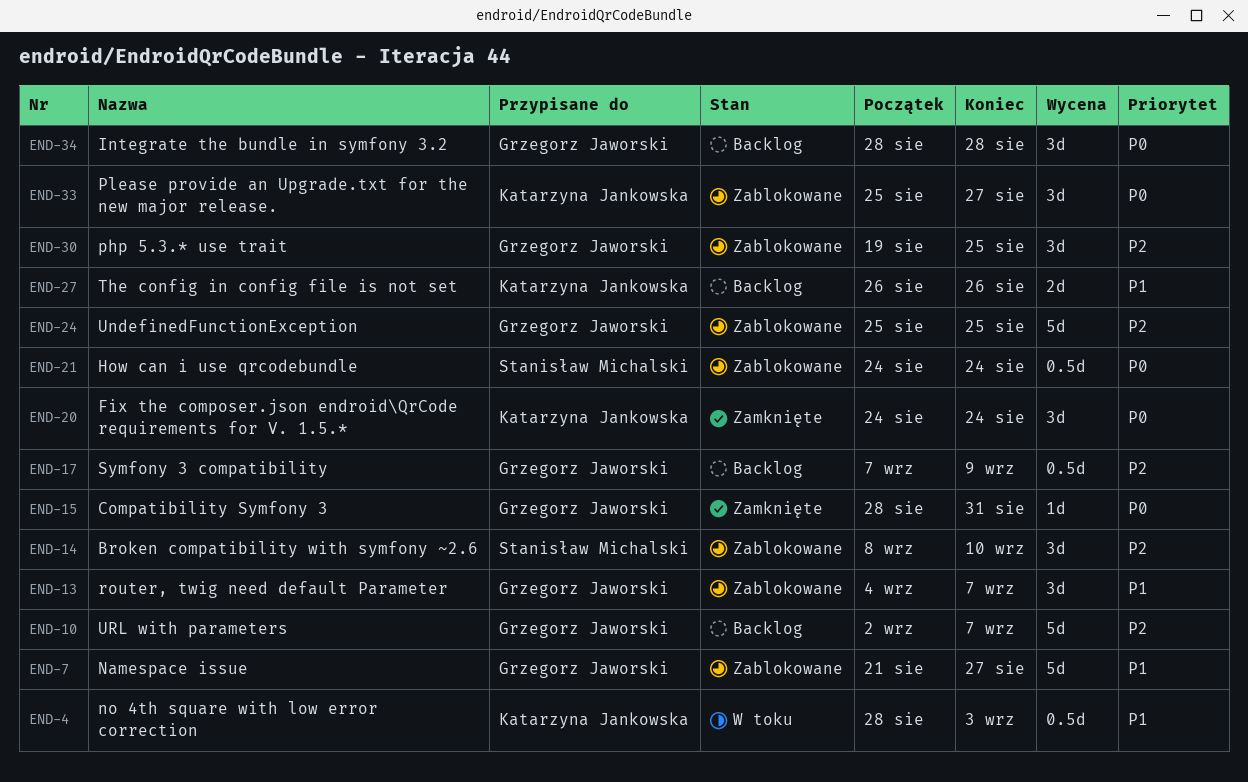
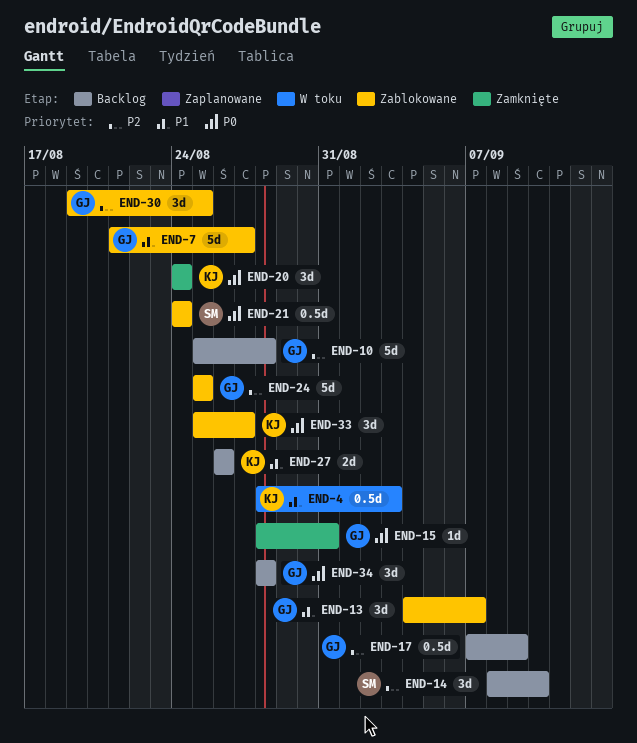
END-10, start: Sep 2 -> Aug 25
END-10, due: Sep 7 -> Aug 28
END-14, status: Zablokowane -> Backlog

